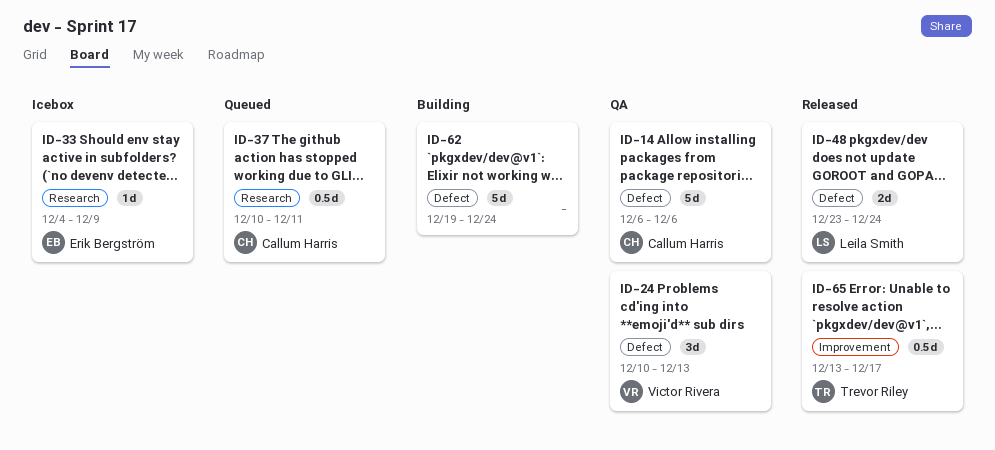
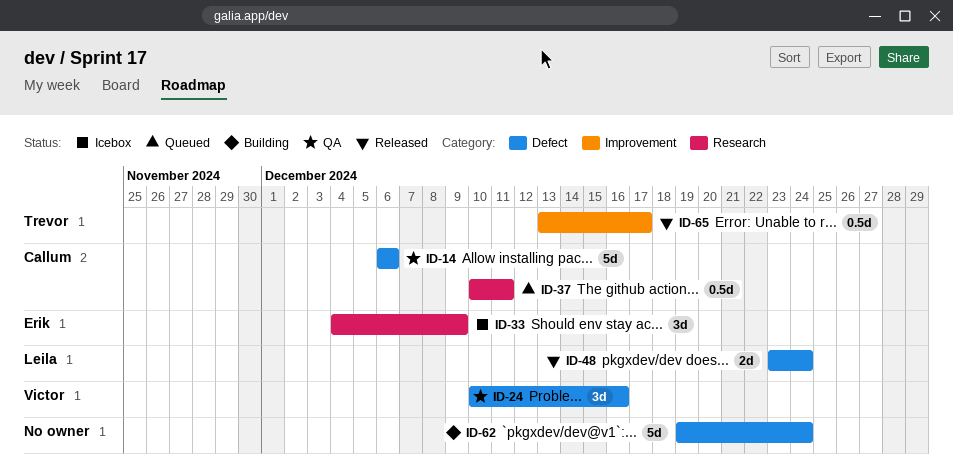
ID-24, due: Dec 13 -> Dec 16
ID-33, estimate: 1d -> 3d

